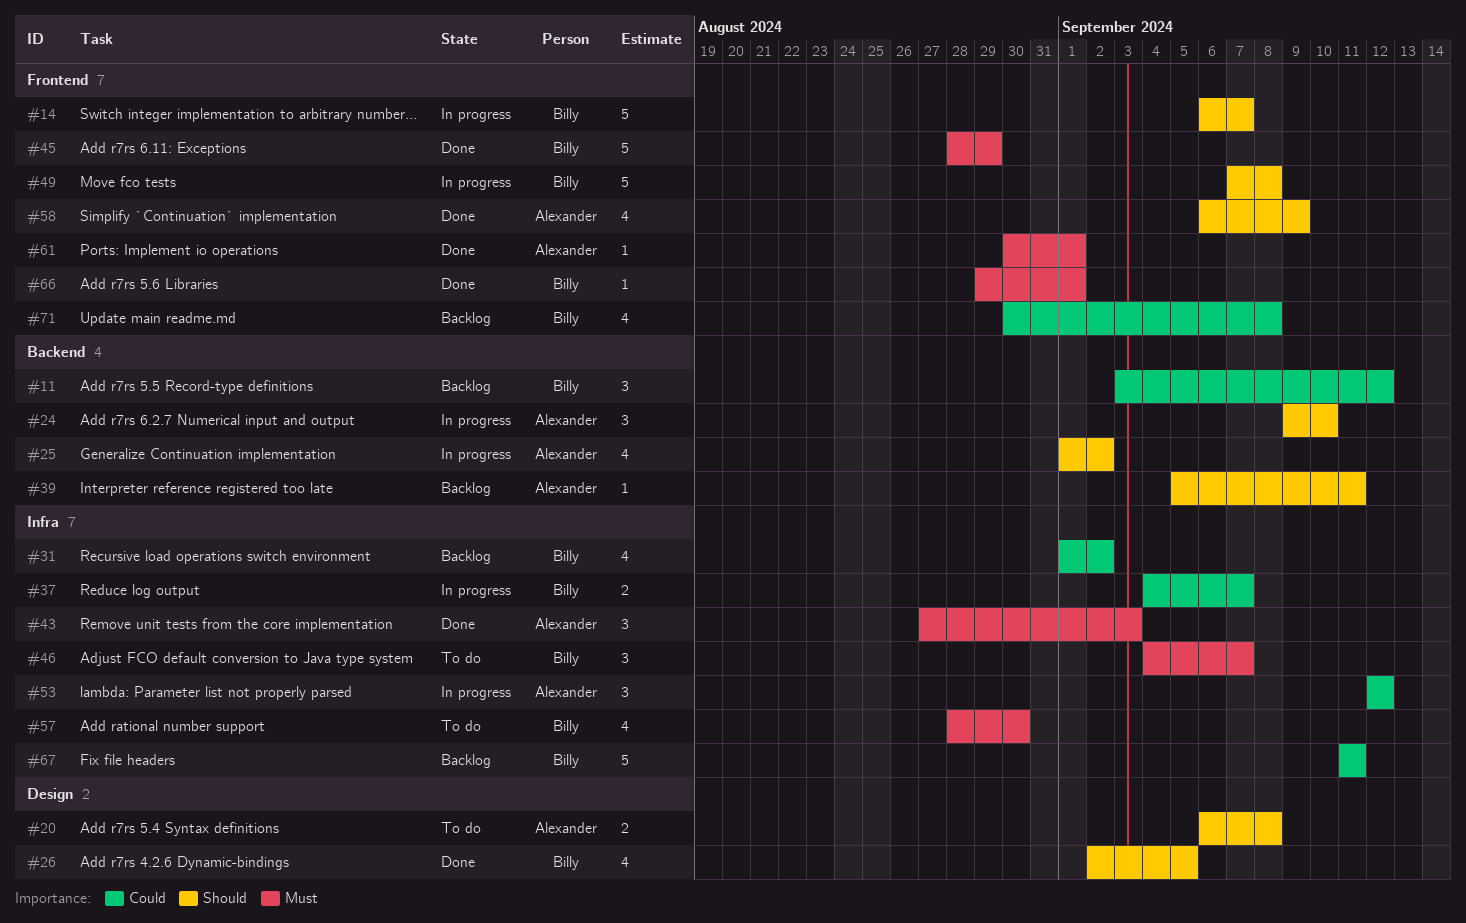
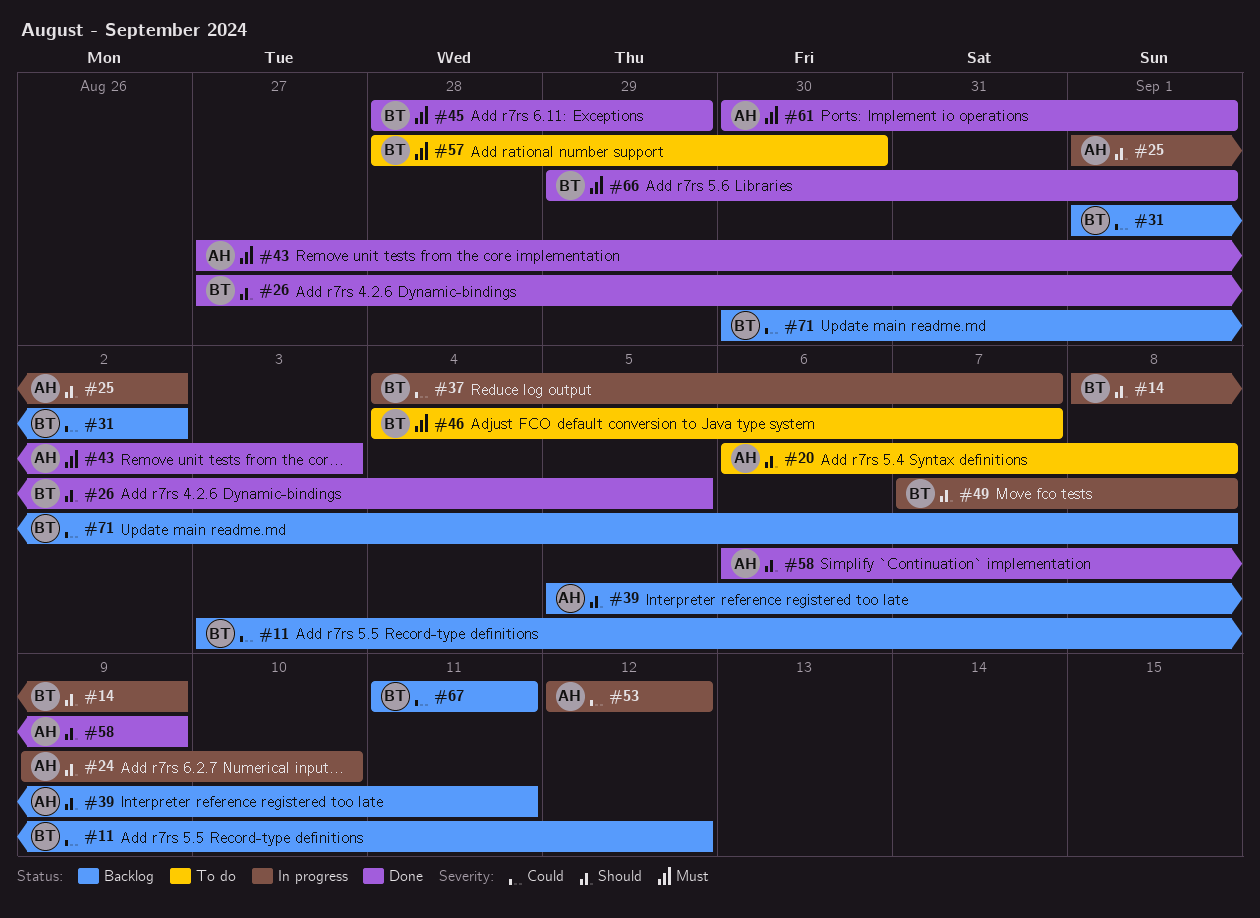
#14, start: Sep 6 -> Sep 8
#14, due: Sep 7 -> Sep 9
#26, start: Sep 2 -> Aug 27

